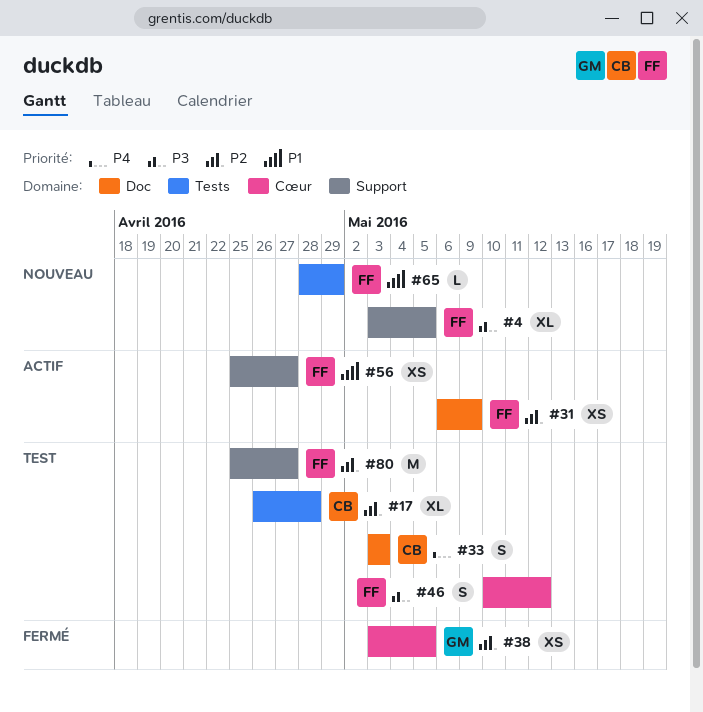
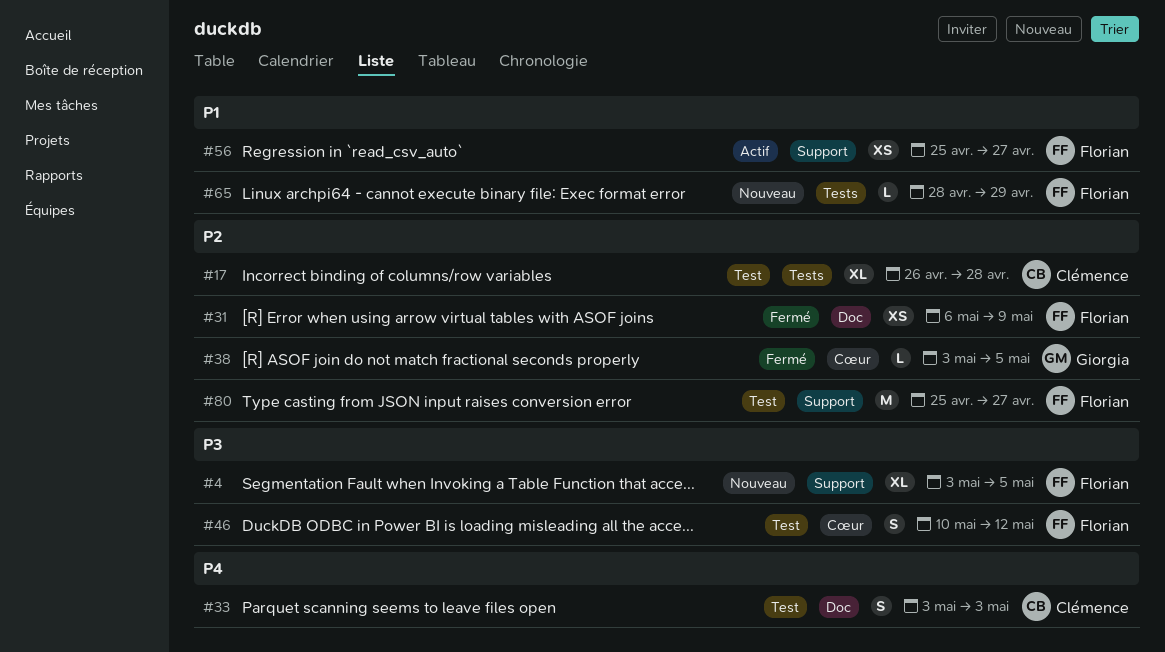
#31, status: Actif -> Fermé
#38, estimate: XS -> L

